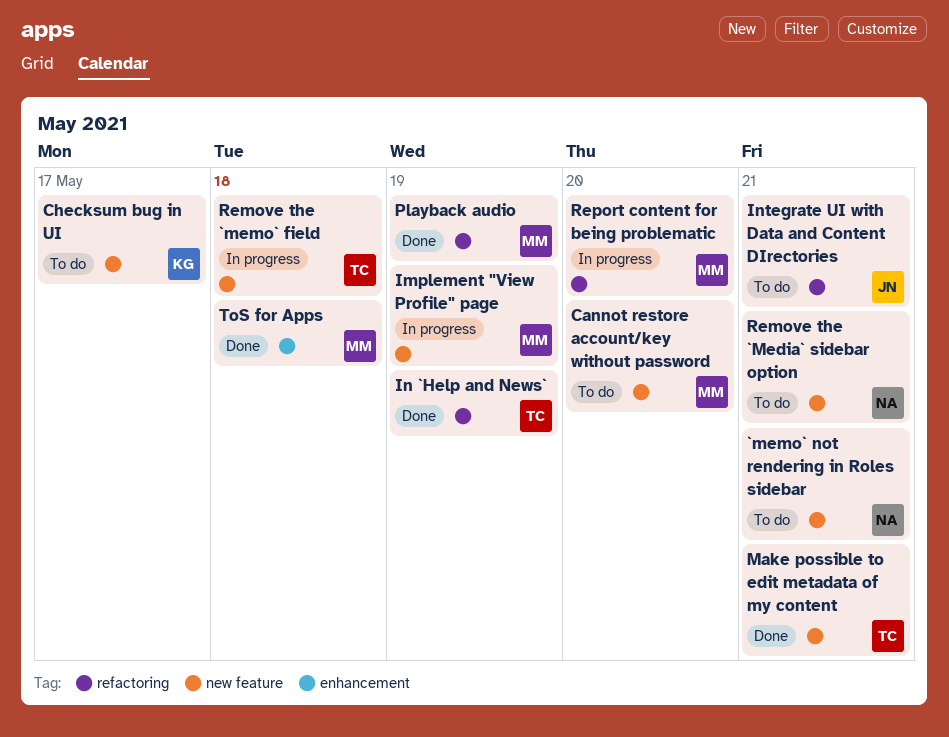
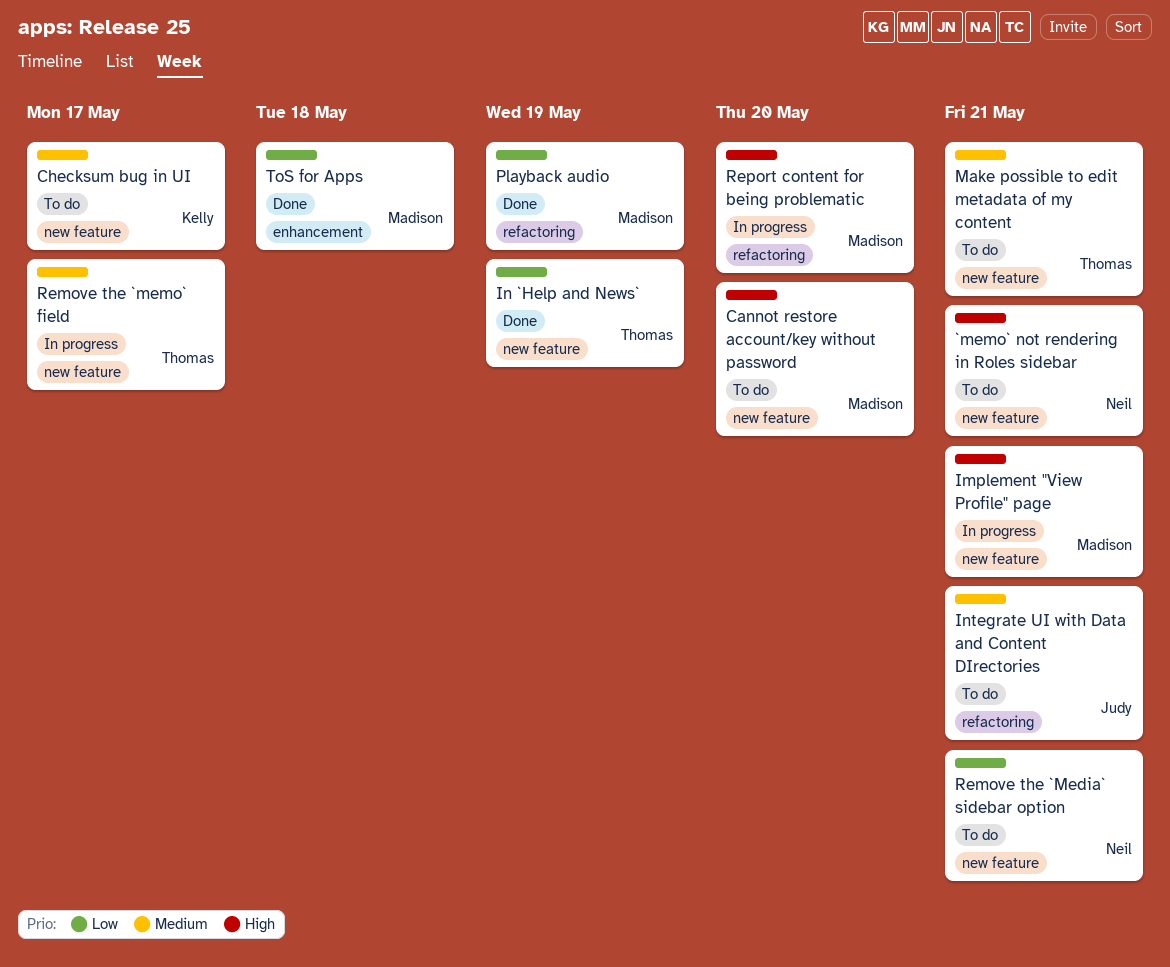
Implement "View Profile" page, due: May 19 -> May 21
In `Help and News`, label: refactoring -> new feature
Make possible to edit metadata of my content, status: Done -> To do
Remove the `memo` field, due: May 18 -> May 17

